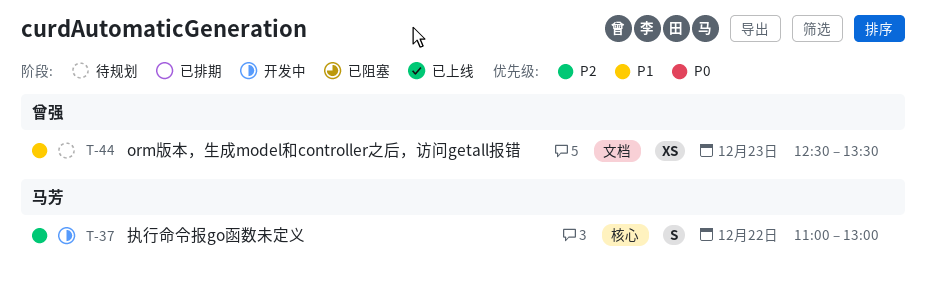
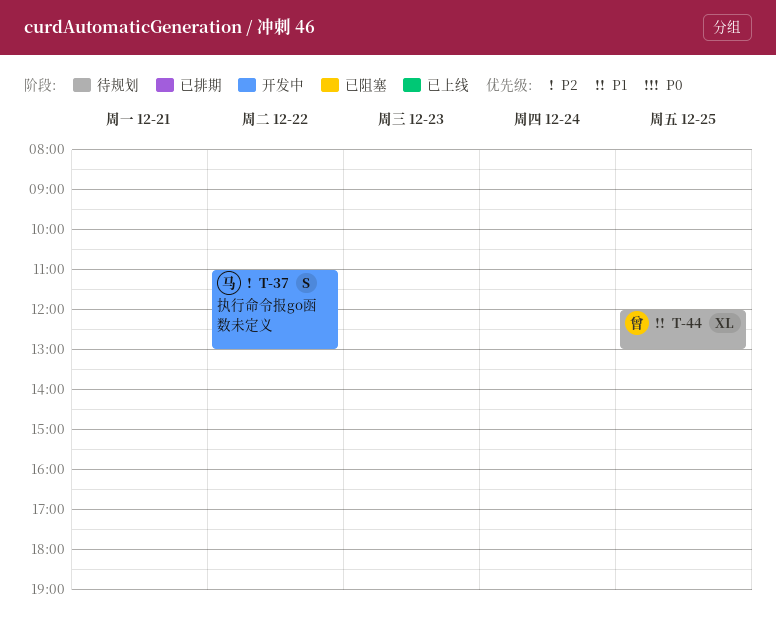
T-44, estimate: XS -> XL
T-44, day: Dec 23 -> Dec 25
T-44, begins: 12:30 -> 12:00
T-44, ends: 13:30 -> 13:00

